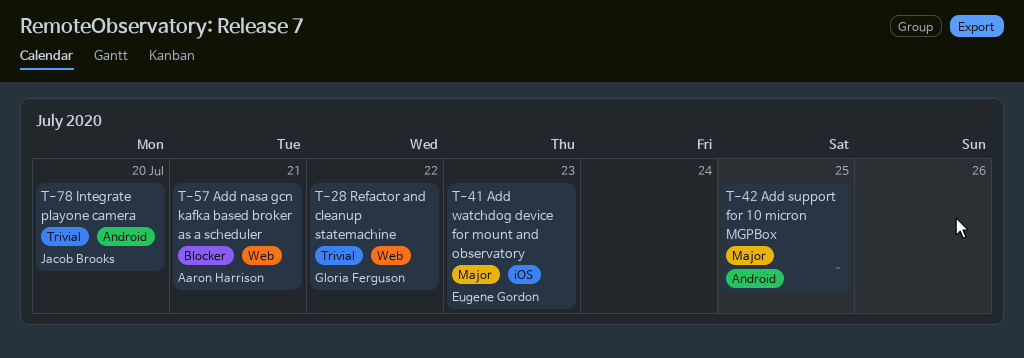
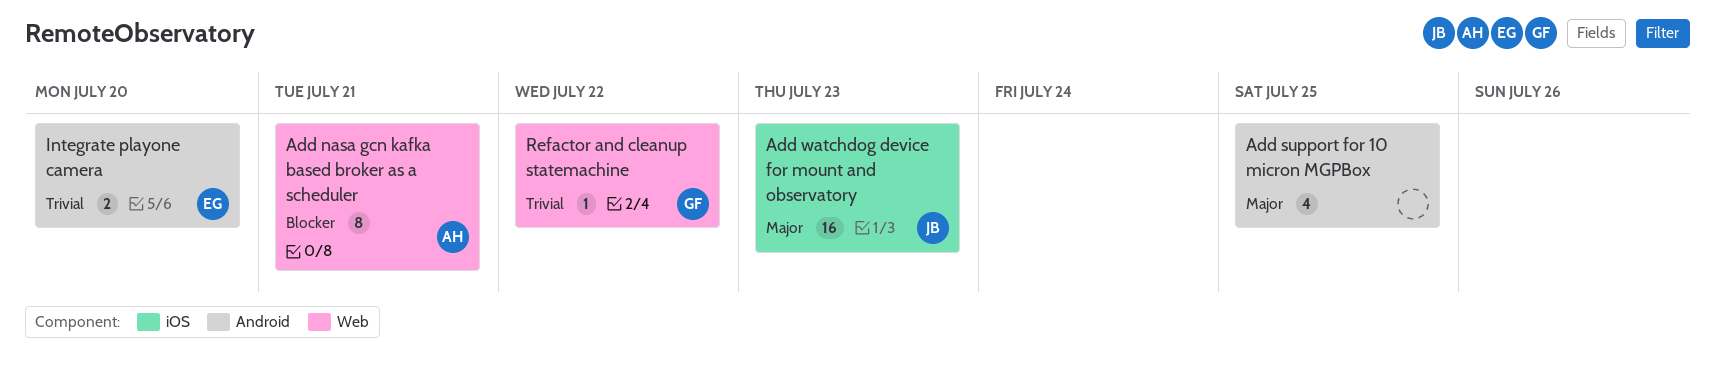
Add watchdog device for mount and observatory, owner: Eugene Gordon -> Jacob Brooks
Integrate playone camera, owner: Jacob Brooks -> Eugene Gordon

